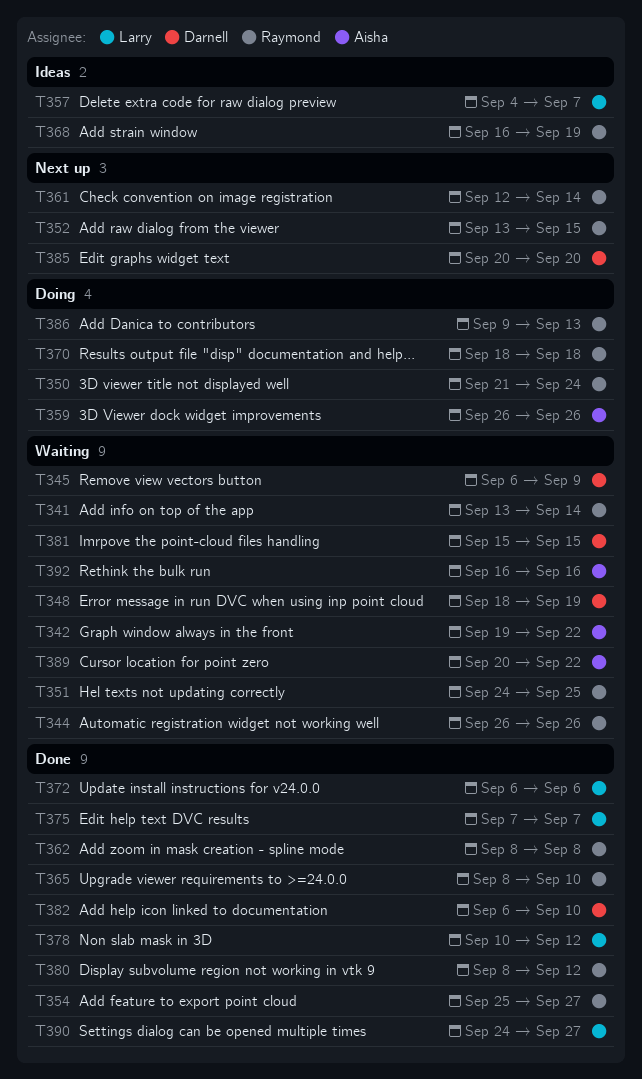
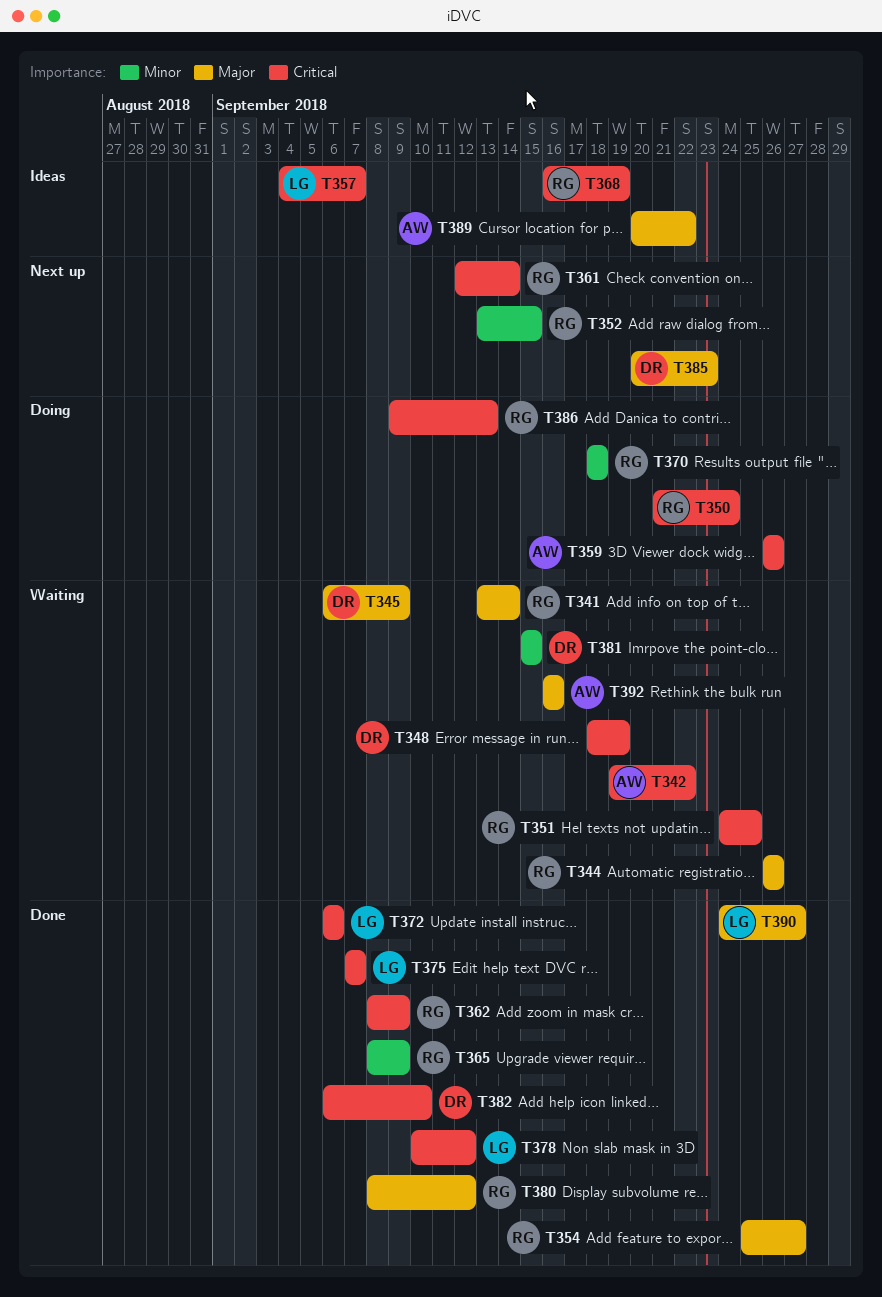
T362, due: Sep 8 -> Sep 9
T365, due: Sep 10 -> Sep 9
T385, due: Sep 20 -> Sep 23
T389, status: Waiting -> Ideas

